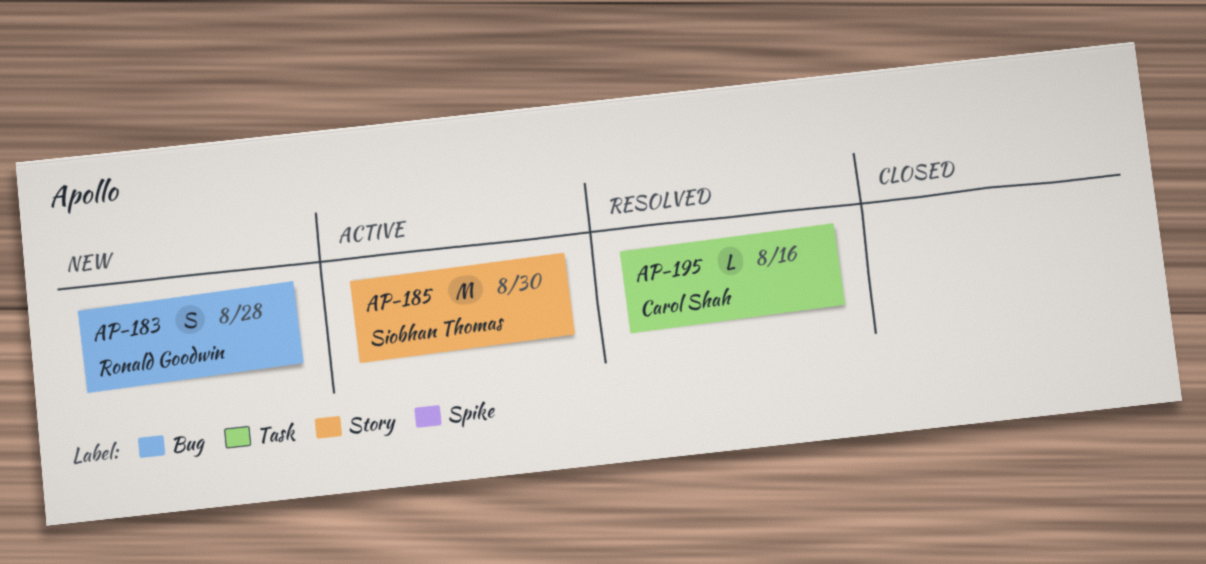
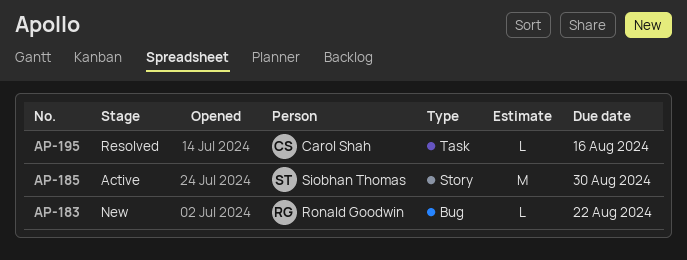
AP-183, estimate: S -> L
AP-183, due: Aug 28 -> Aug 22

